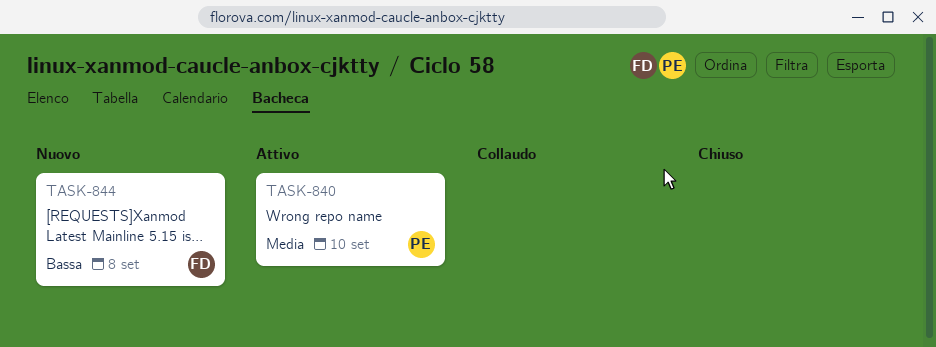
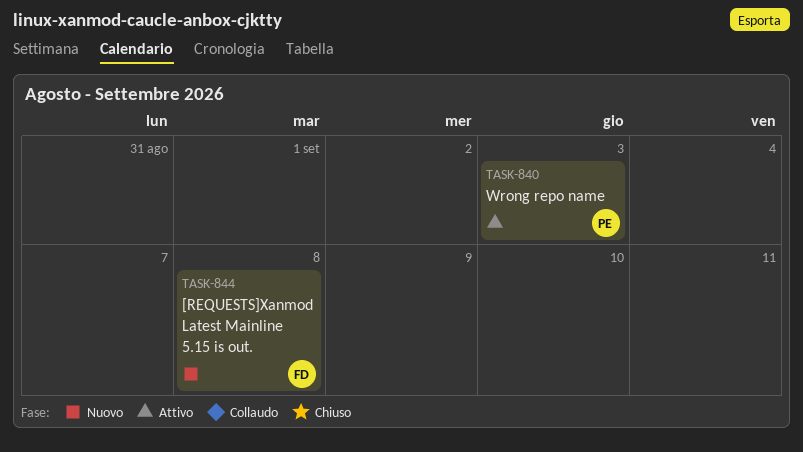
TASK-840, due: Sep 10 -> Sep 3

